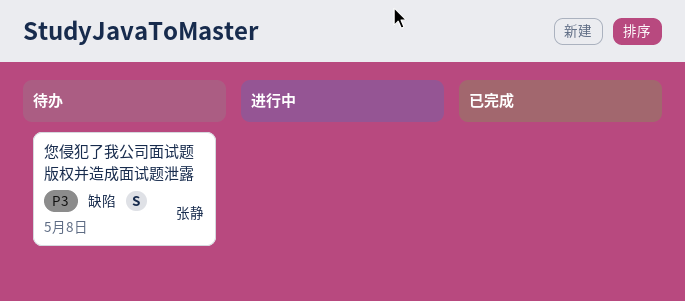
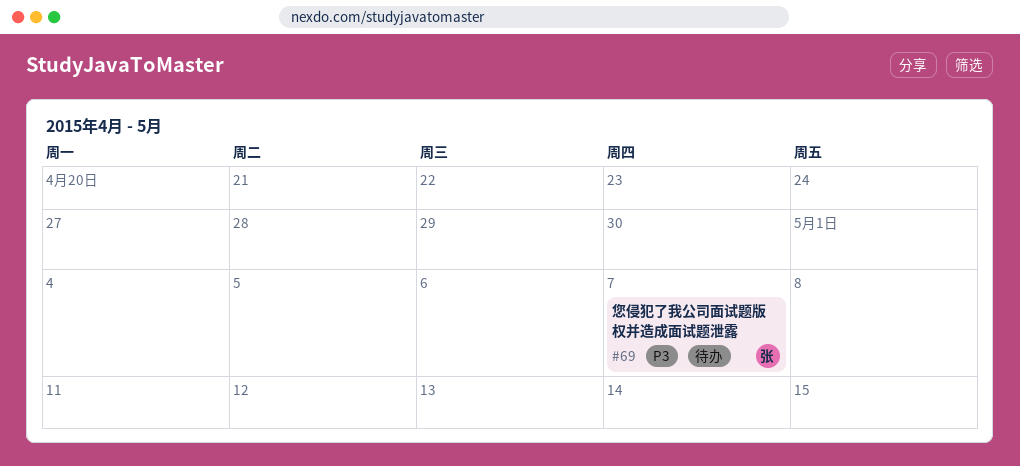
您侵犯了我公司面试题版权并造成面试题泄露, due: May 8 -> May 7

